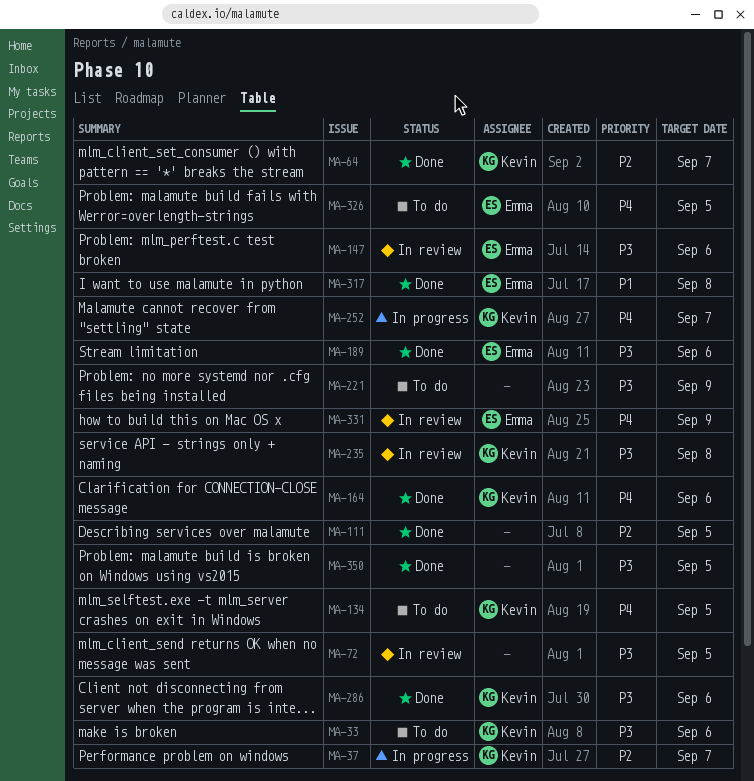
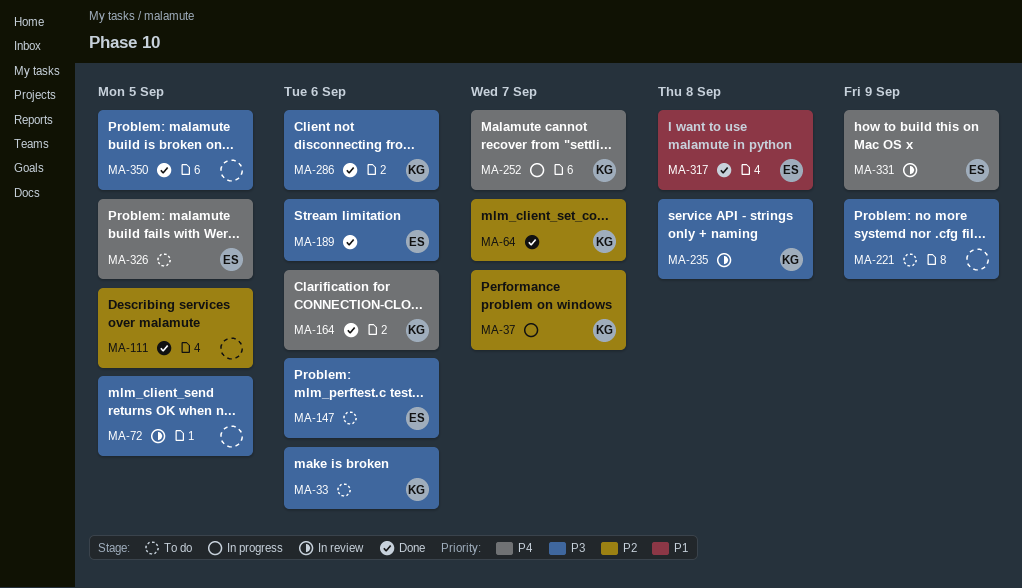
MA-134: present -> none
MA-147, status: In review -> To do

